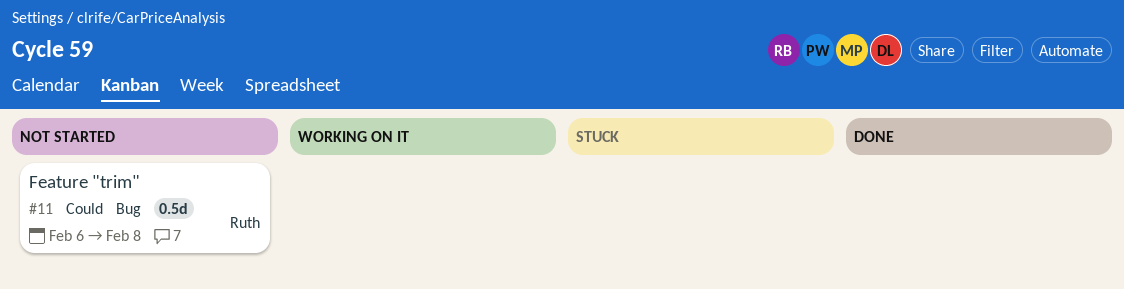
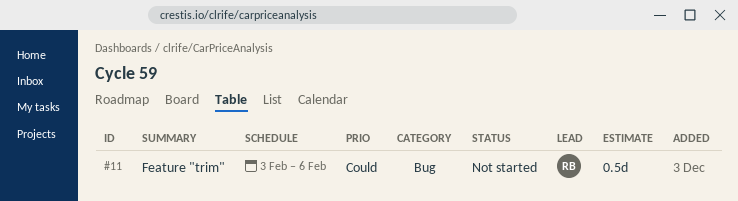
#11, start: Feb 6 -> Feb 3
#11, due: Feb 8 -> Feb 6

